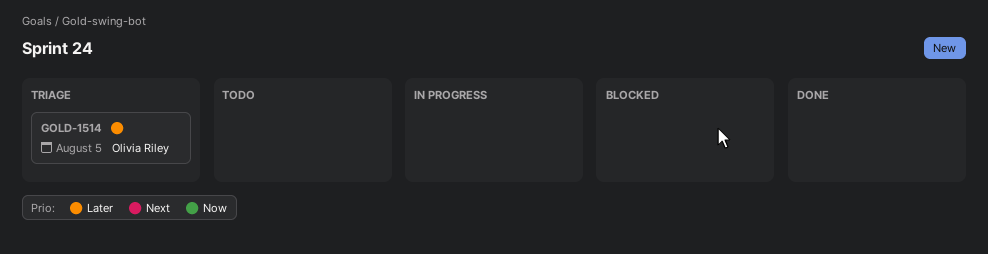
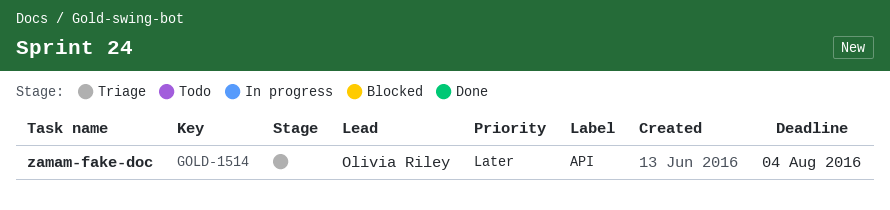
GOLD-1514, due: Aug 5 -> Aug 4

